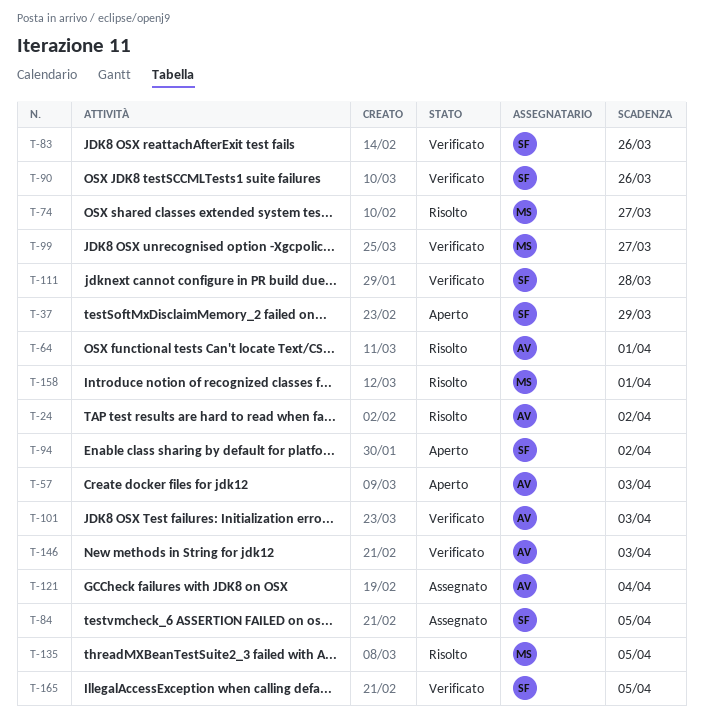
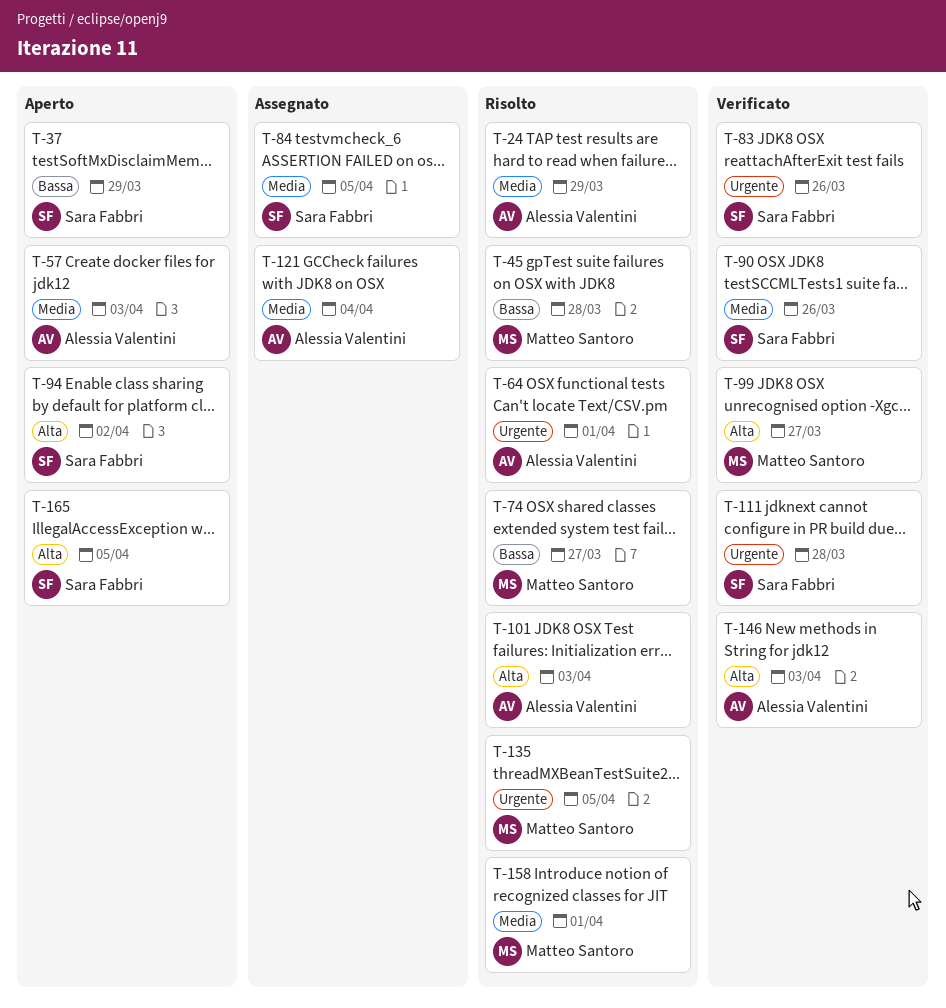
T-24, due: Apr 2 -> Mar 29
T-45: none -> present
T-101, status: Verificato -> Risolto
T-165, status: Verificato -> Aperto

